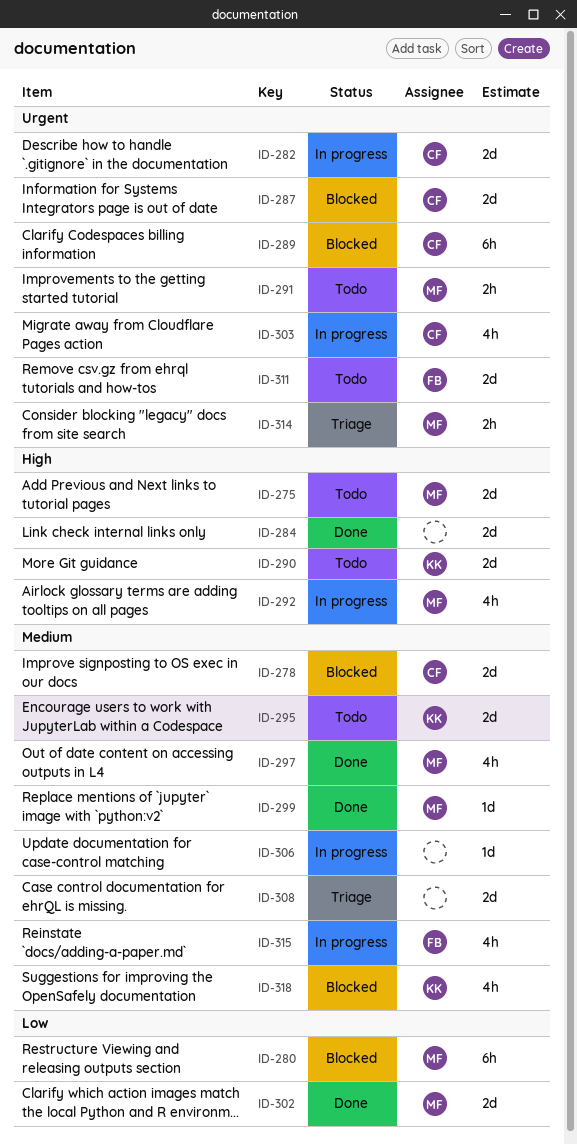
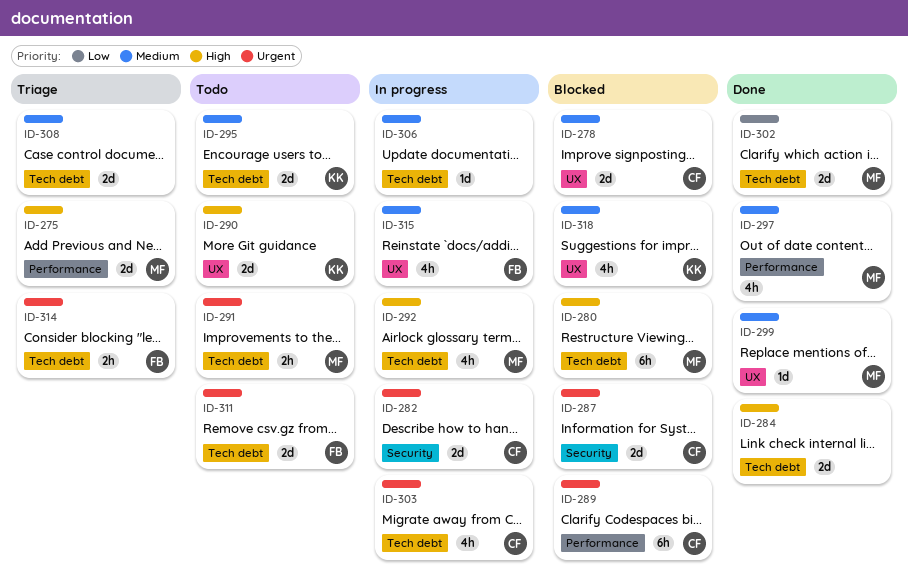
ID-275, status: Todo -> Triage
ID-280, priority: Low -> High
ID-314, owner: MF -> FB

